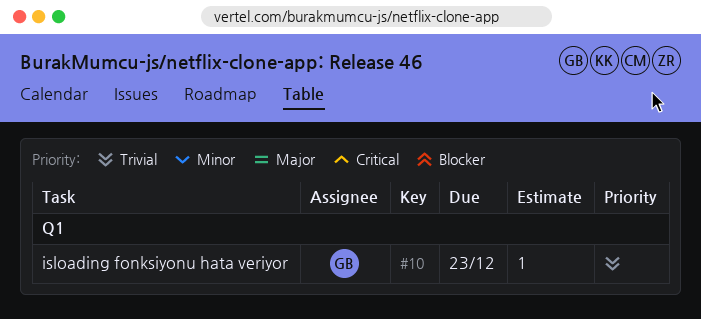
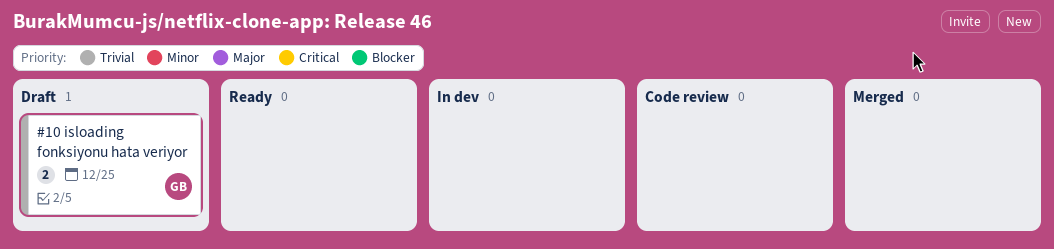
#10, estimate: 1 -> 2
#10, due: Dec 23 -> Dec 25

